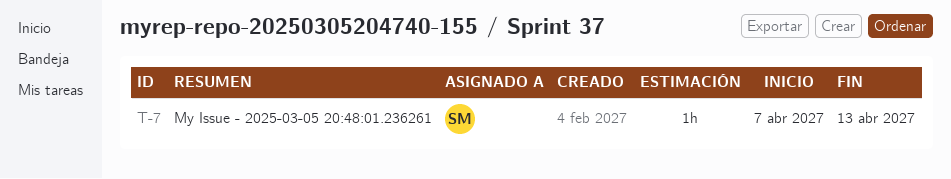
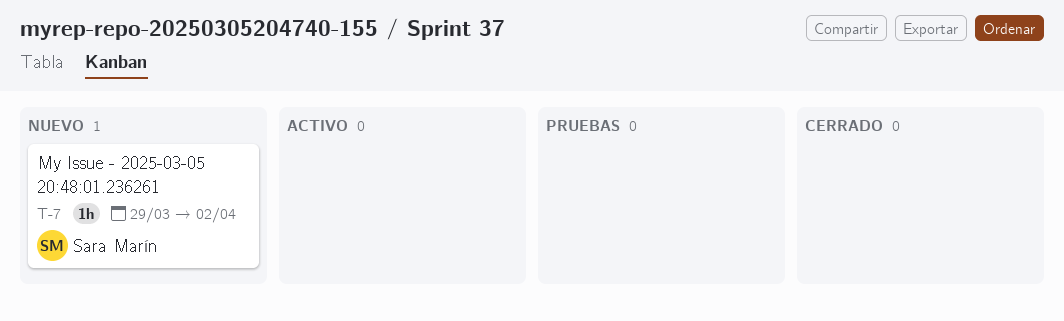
T-7, start: Apr 7 -> Mar 29
T-7, due: Apr 13 -> Apr 2

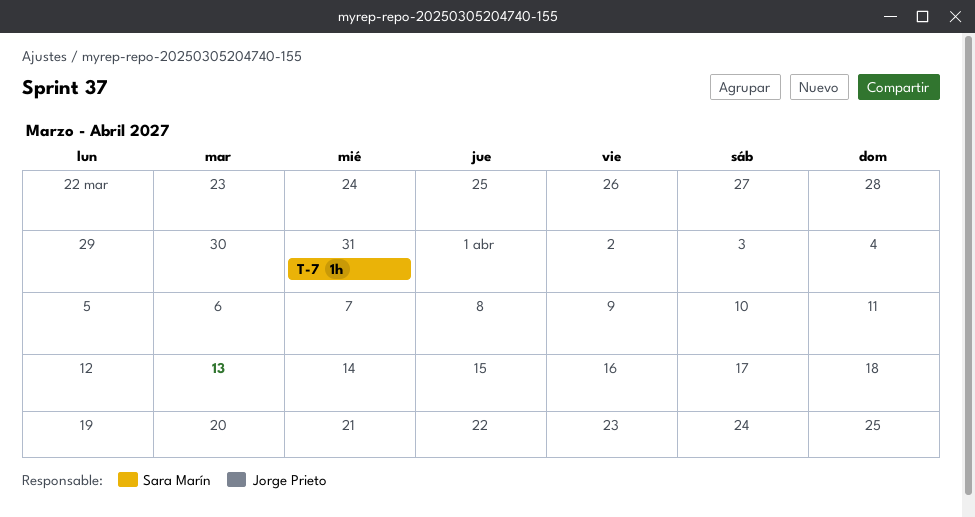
T-7, start: Mar 29 -> Mar 31
T-7, due: Apr 2 -> Mar 31

